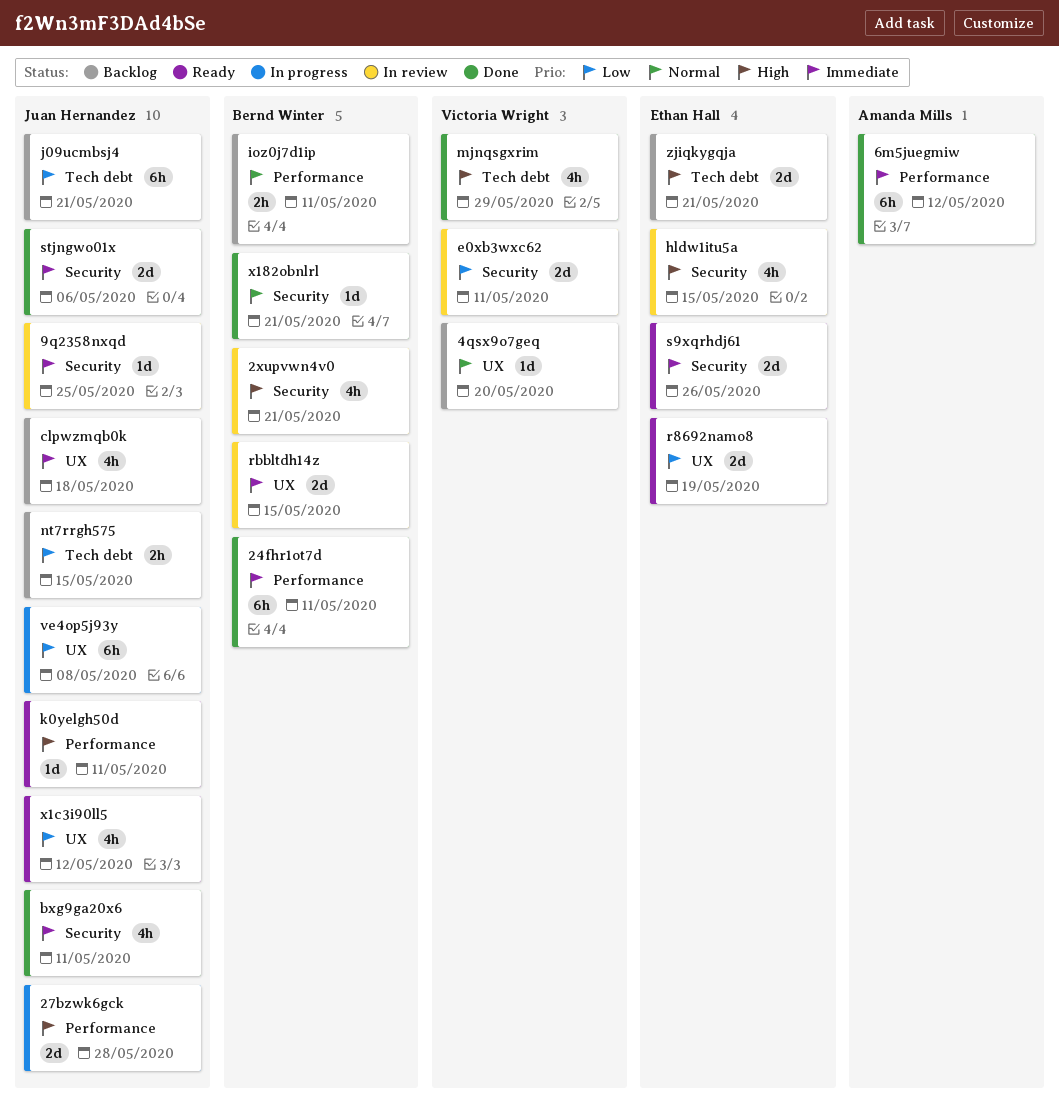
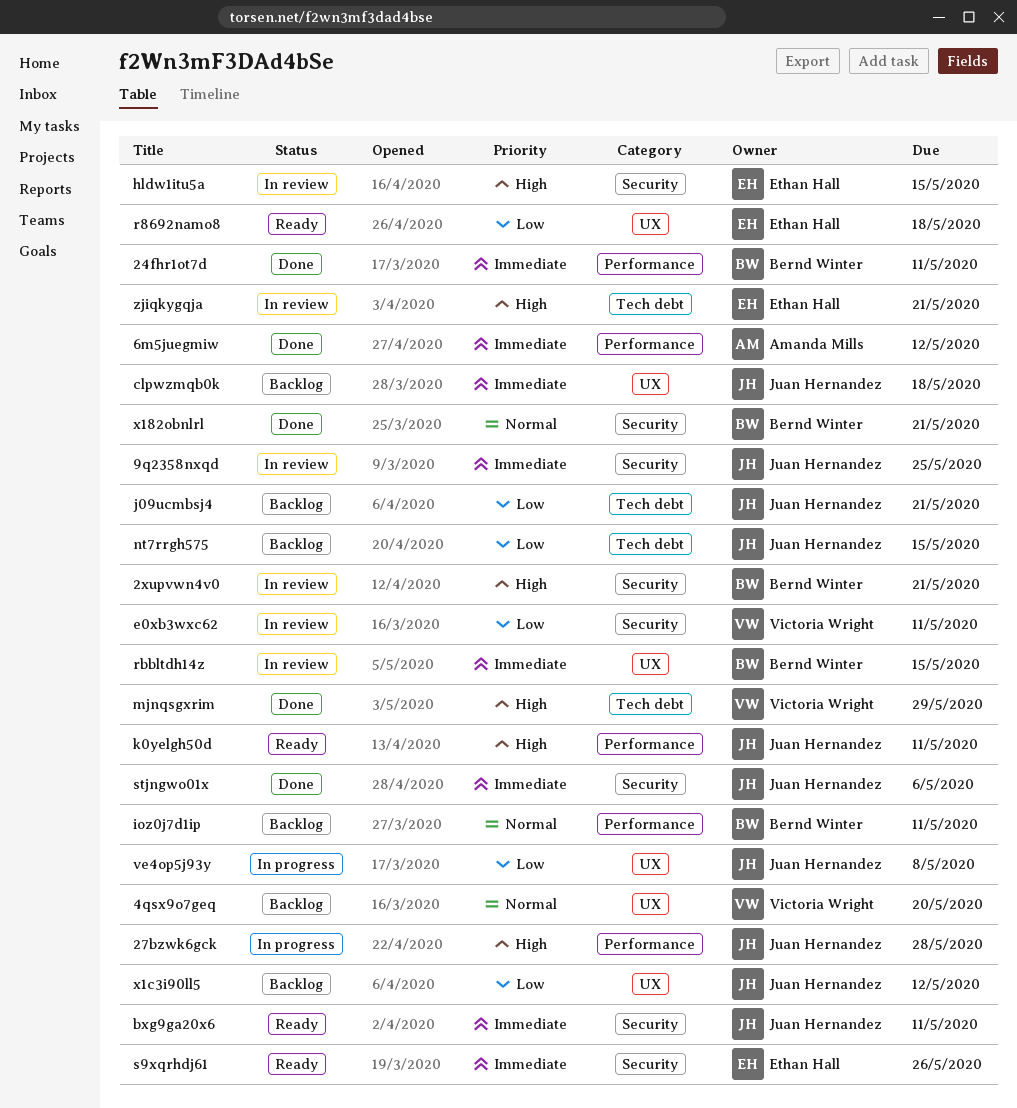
bxg9ga20x6, status: Done -> Ready
r8692namo8, due: May 19 -> May 18
x1c3i90ll5, status: Ready -> Backlog
zjiqkygqja, status: Backlog -> In review

